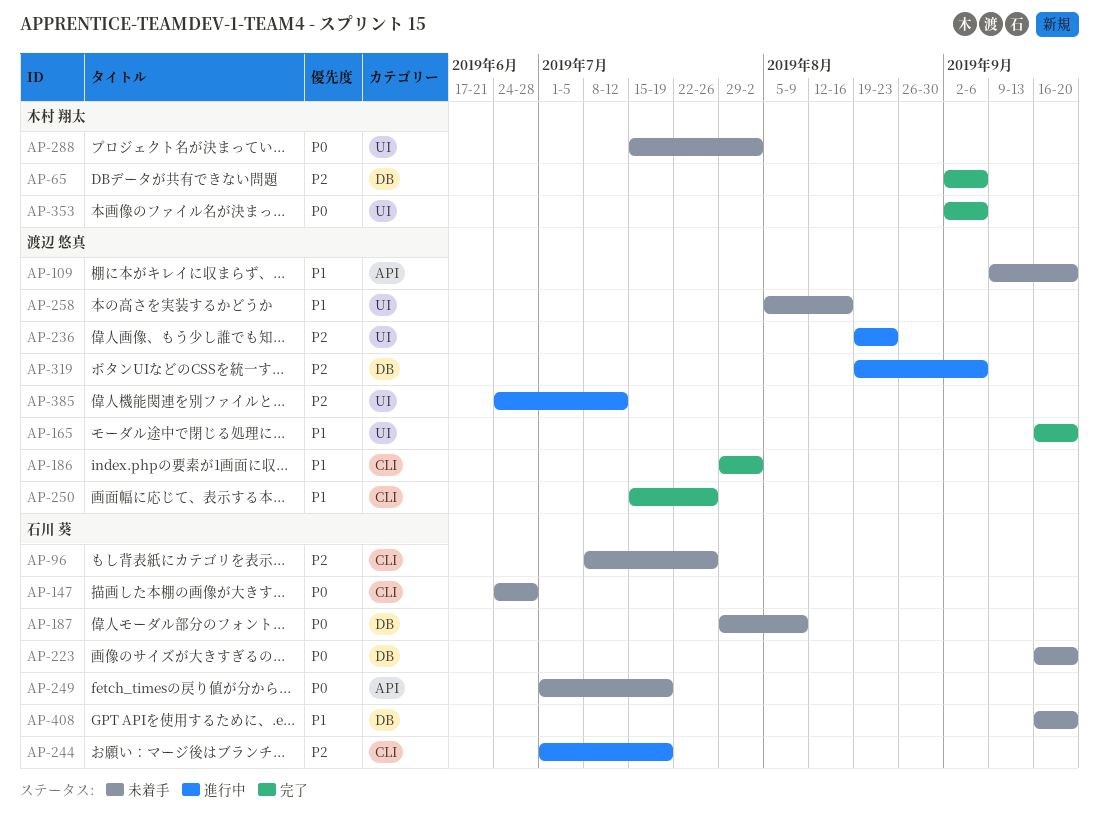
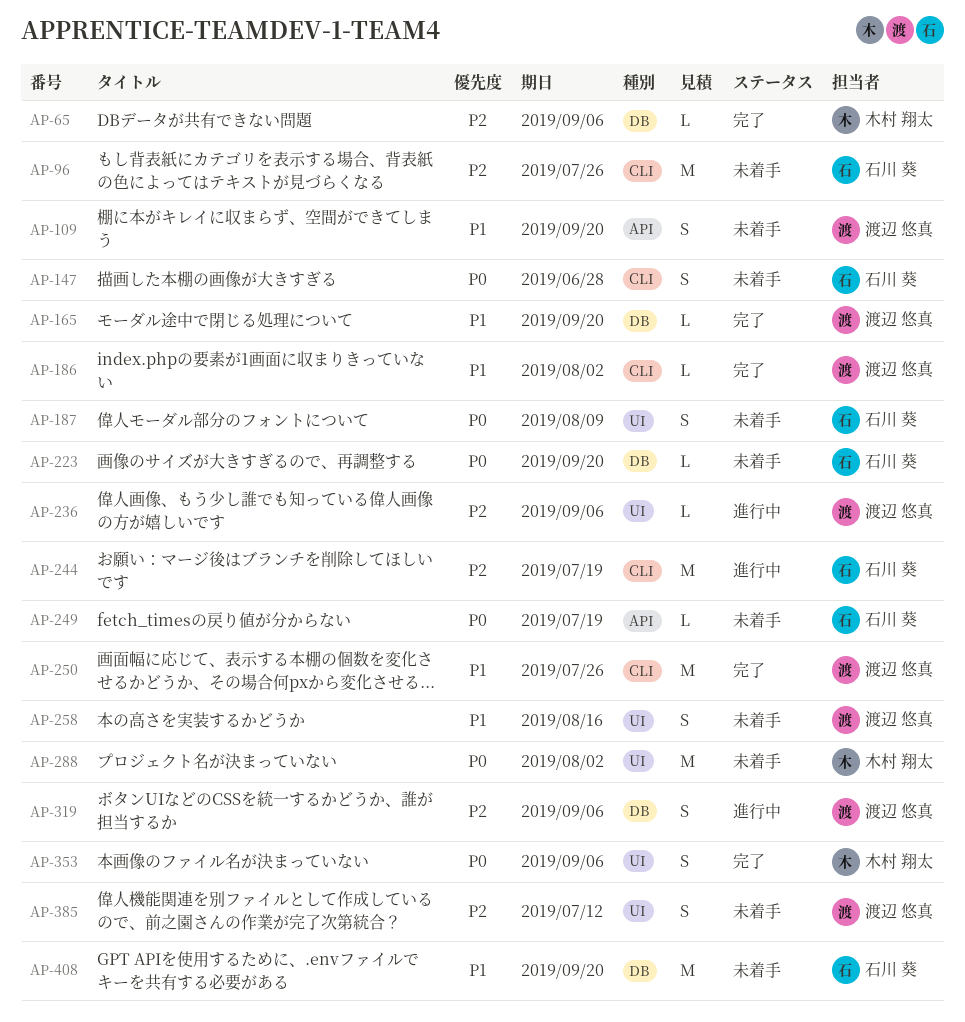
AP-165, label: UI -> DB
AP-187, label: DB -> UI
AP-236, due: Aug 23 -> Sep 6
AP-385, status: 進行中 -> 未着手

